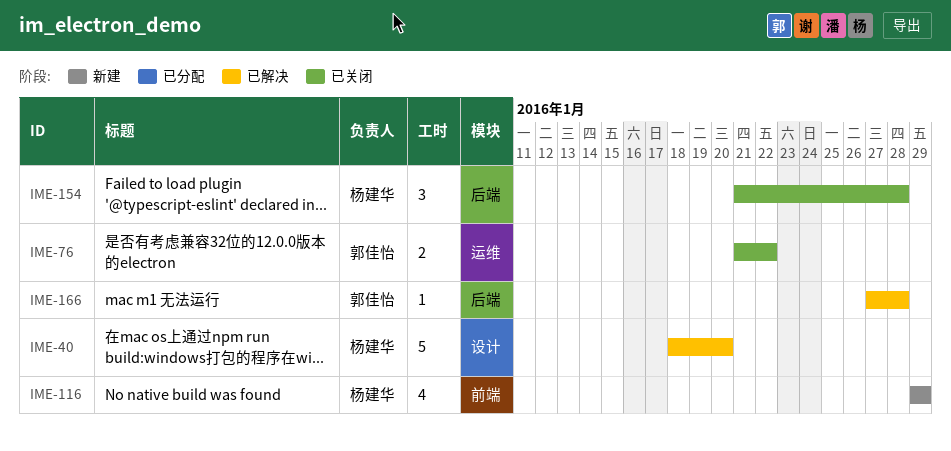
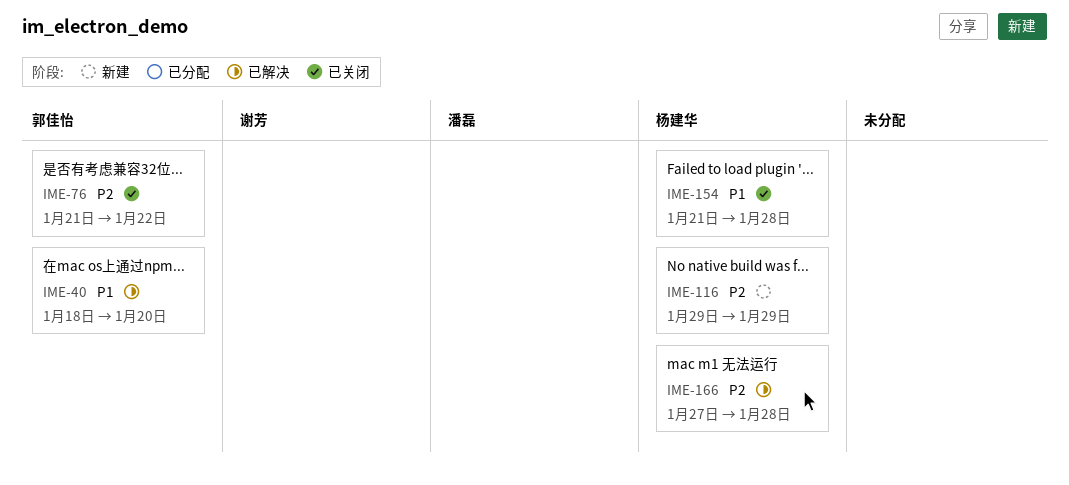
IME-40, owner: 杨建华 -> 郭佳怡
IME-166, owner: 郭佳怡 -> 杨建华

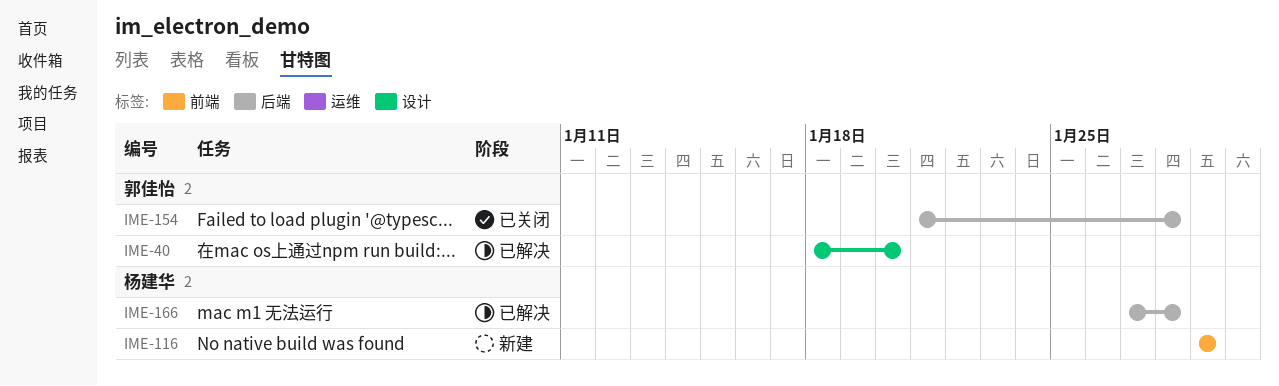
IME-76: present -> none
IME-154, owner: 杨建华 -> 郭佳怡

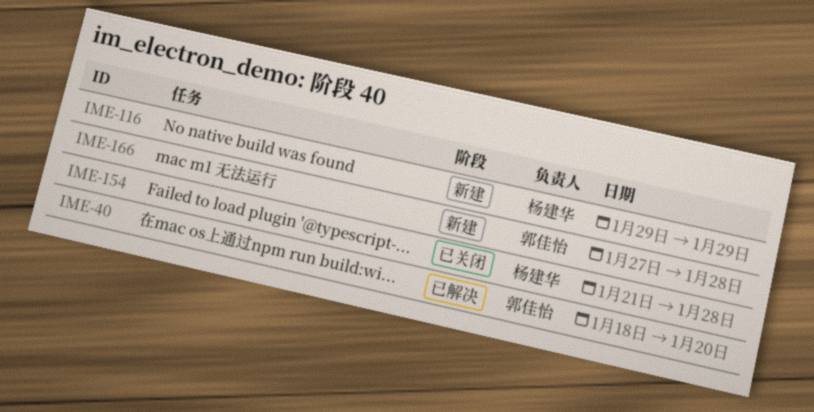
IME-154, owner: 郭佳怡 -> 杨建华
IME-166, status: 已解决 -> 新建
IME-166, owner: 杨建华 -> 郭佳怡

